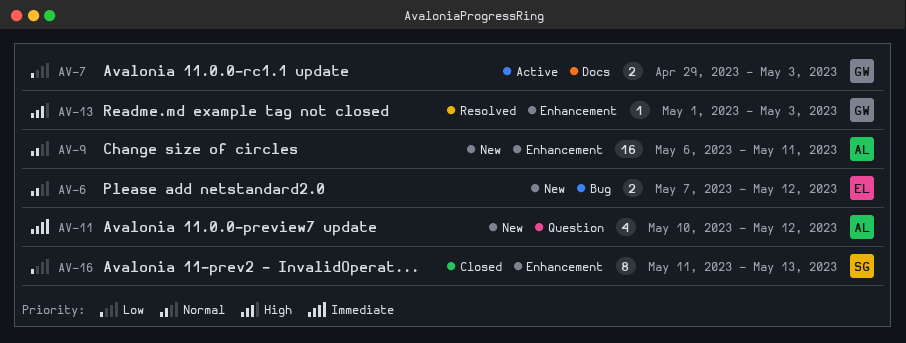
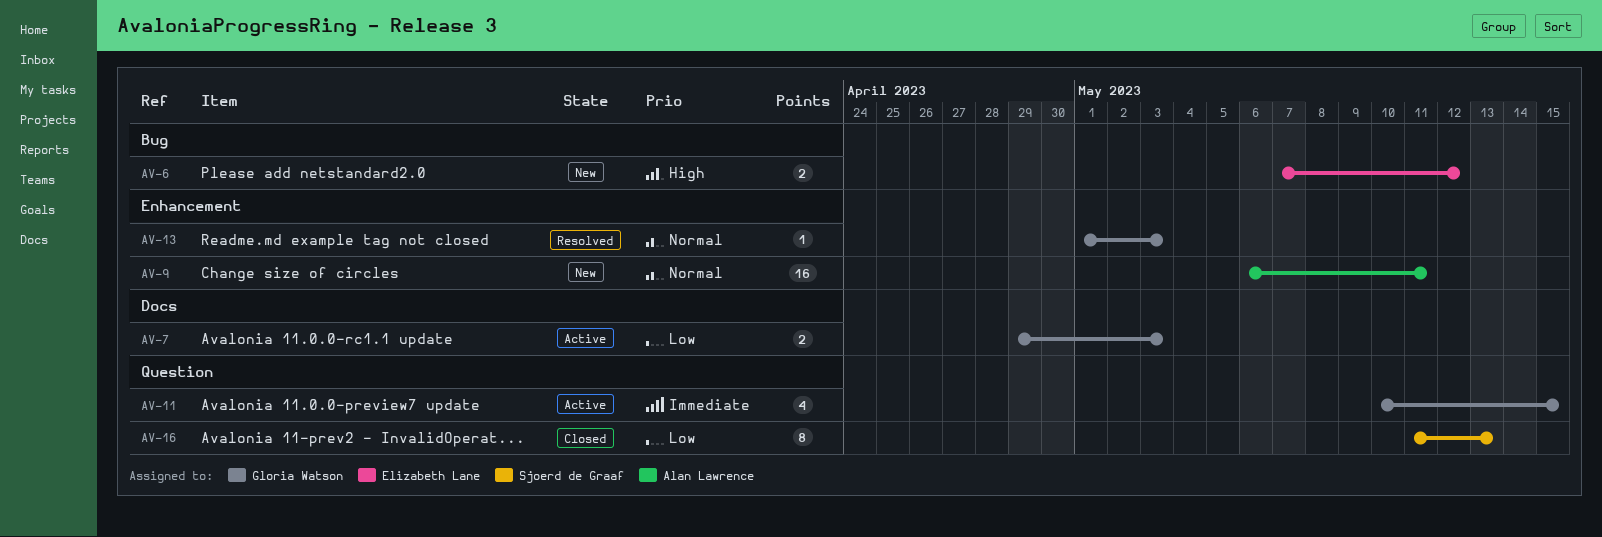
AV-6, priority: Normal -> High
AV-11, status: New -> Active
AV-11, owner: Alan Lawrence -> Gloria Watson
AV-11, due: May 12 -> May 15
AV-13, priority: High -> Normal
AV-16, label: Enhancement -> Question

